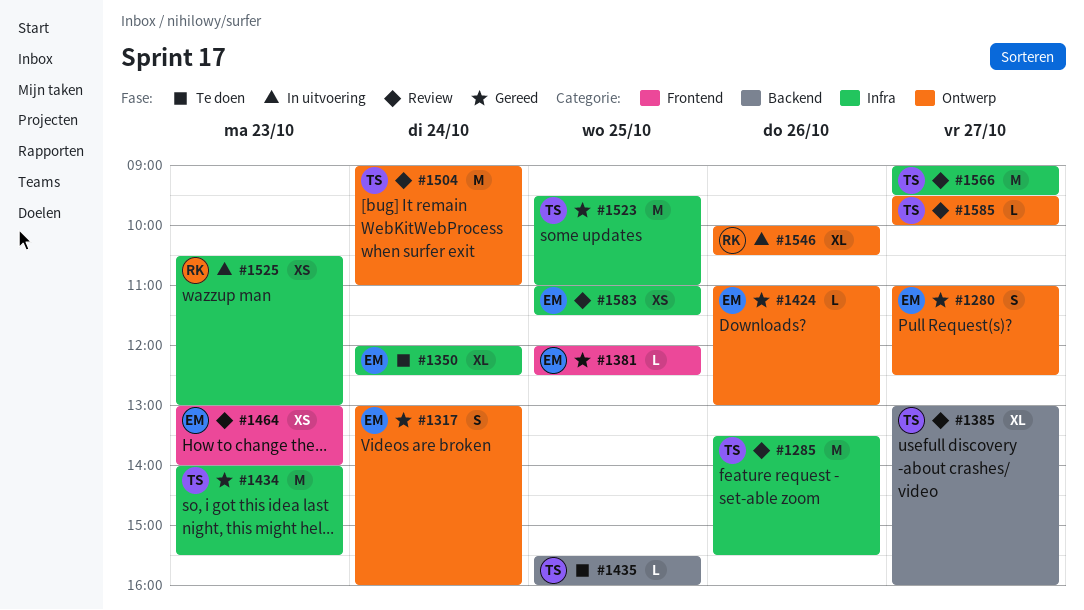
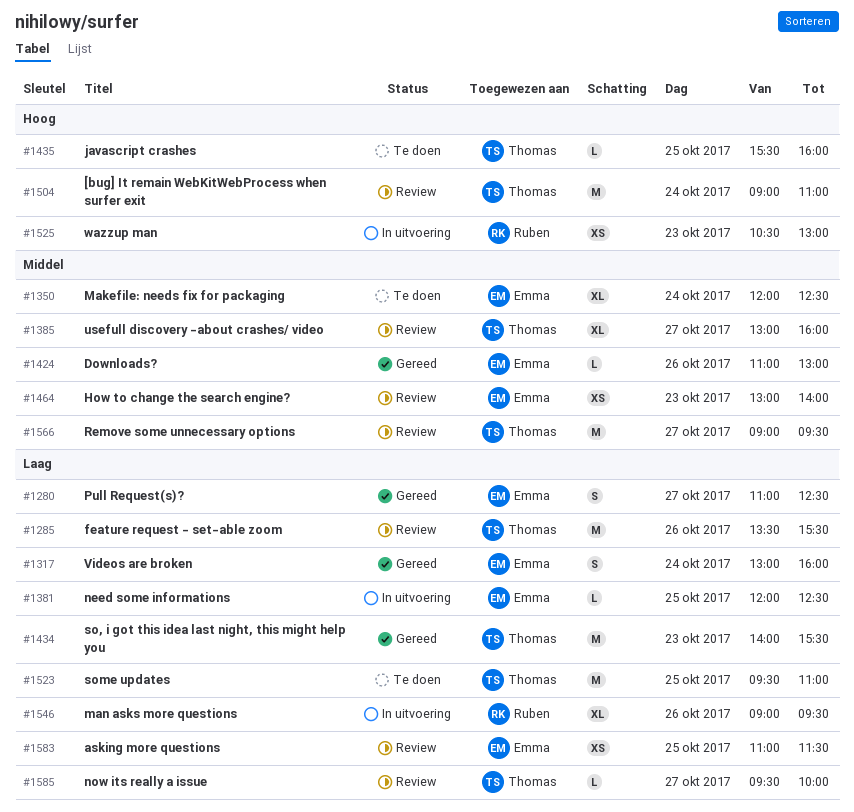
#1381, status: Gereed -> In uitvoering
#1523, status: Gereed -> Te doen
#1546, begins: 10:00 -> 09:00
#1546, ends: 10:30 -> 09:30

